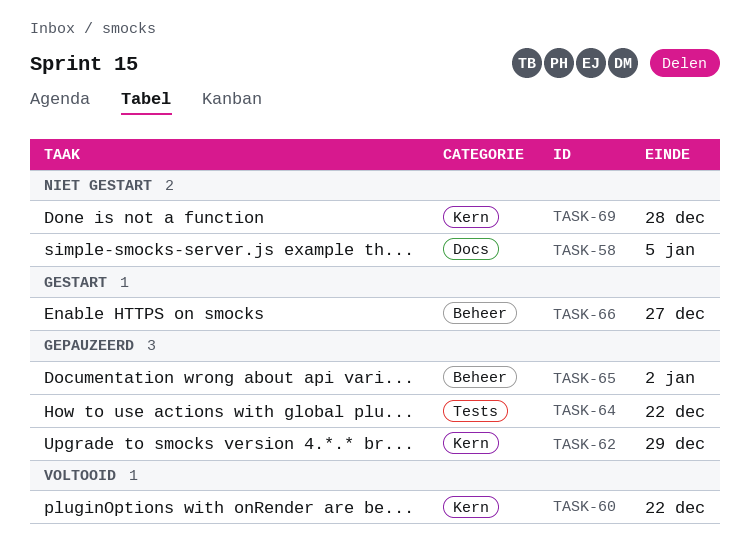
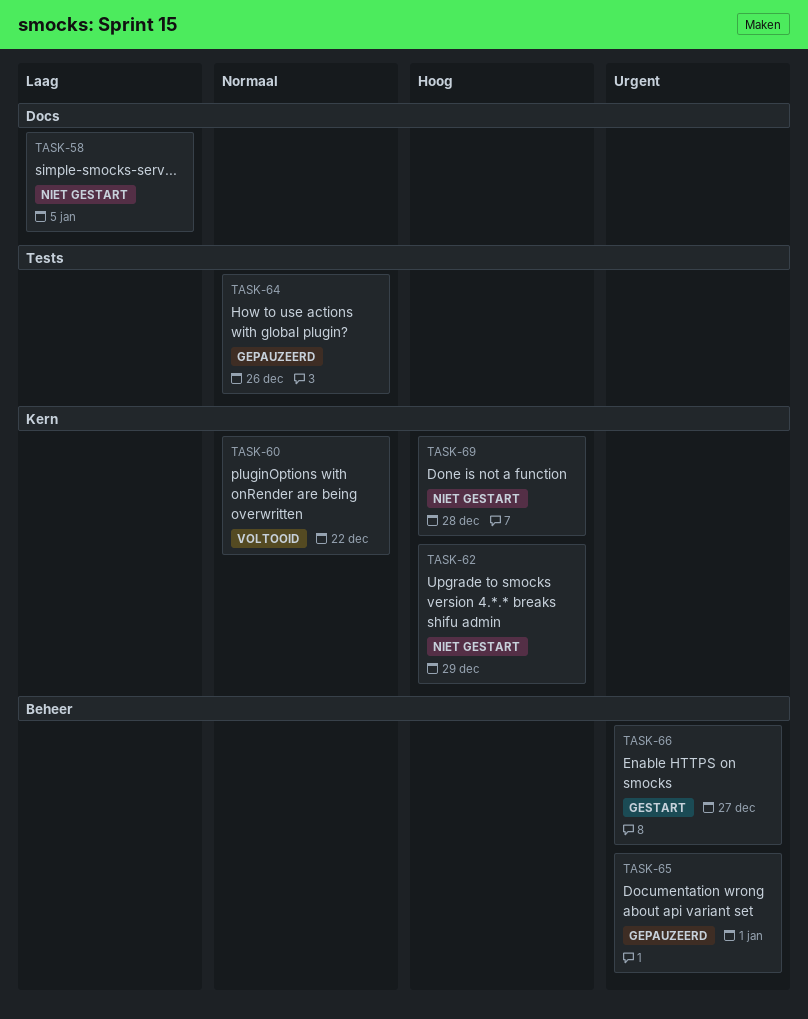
TASK-62, status: Gepauzeerd -> Niet gestart
TASK-64, due: Dec 22 -> Dec 26
TASK-65, due: Jan 2 -> Jan 1

